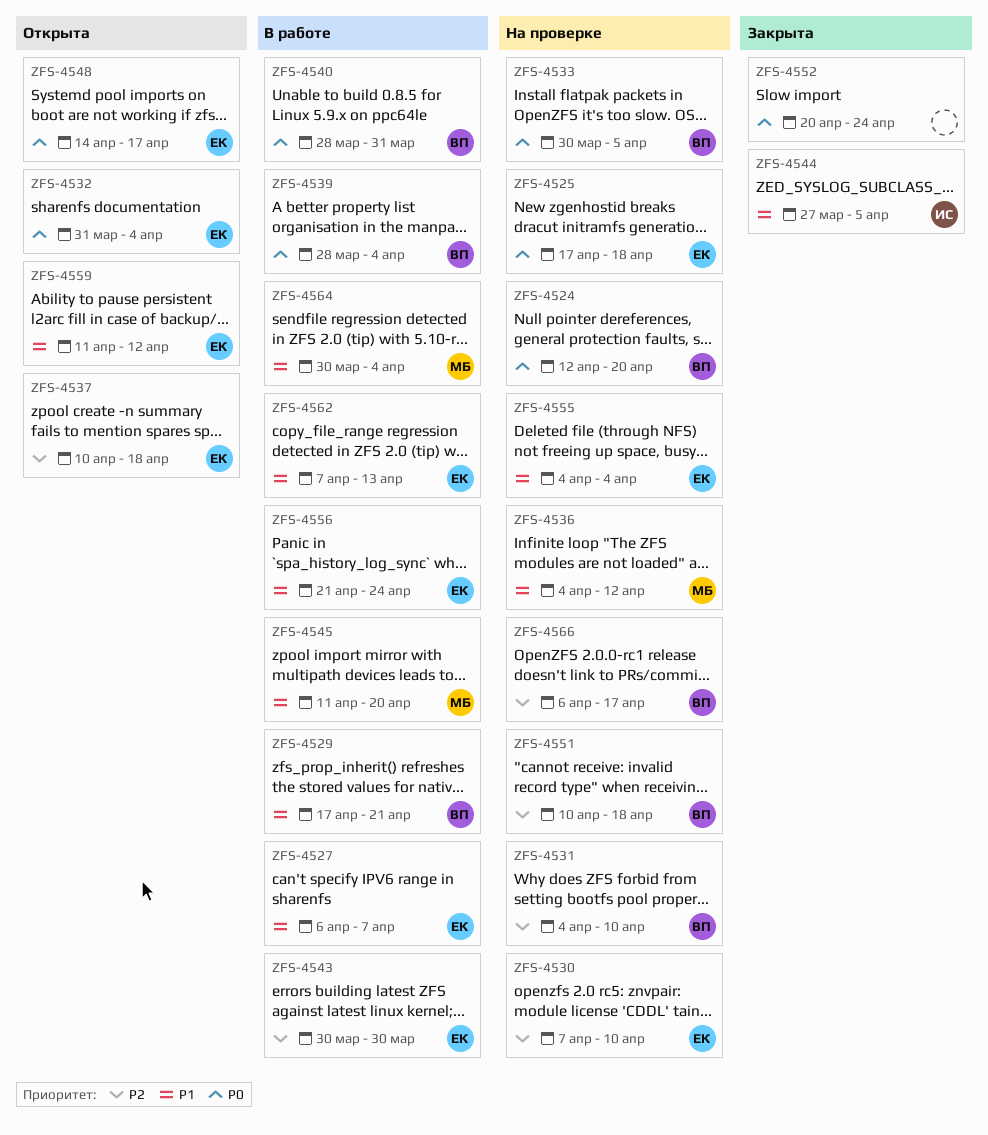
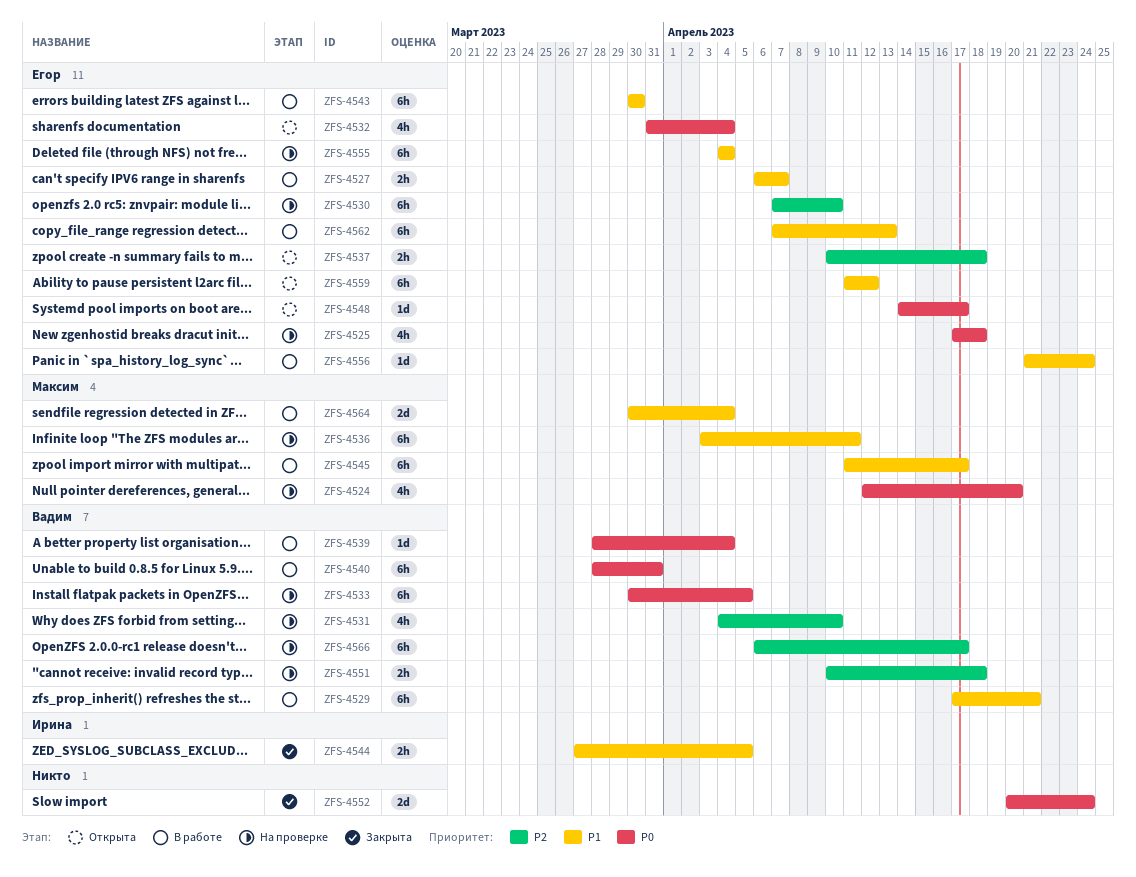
ZFS-4524, owner: Вадим -> Максим
ZFS-4536, start: Apr 4 -> Apr 3
ZFS-4536, due: Apr 12 -> Apr 11
ZFS-4543, priority: P2 -> P1
ZFS-4545, due: Apr 20 -> Apr 17

